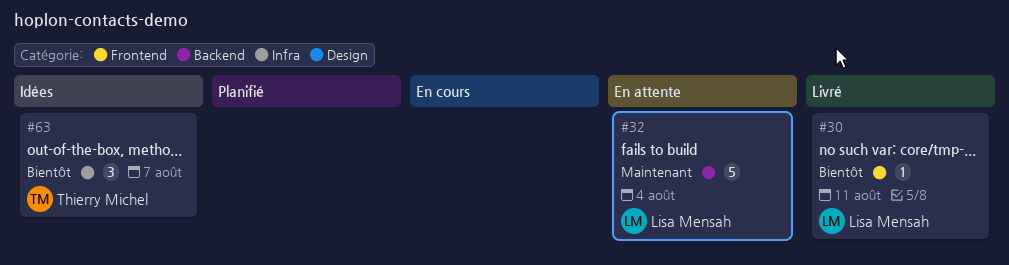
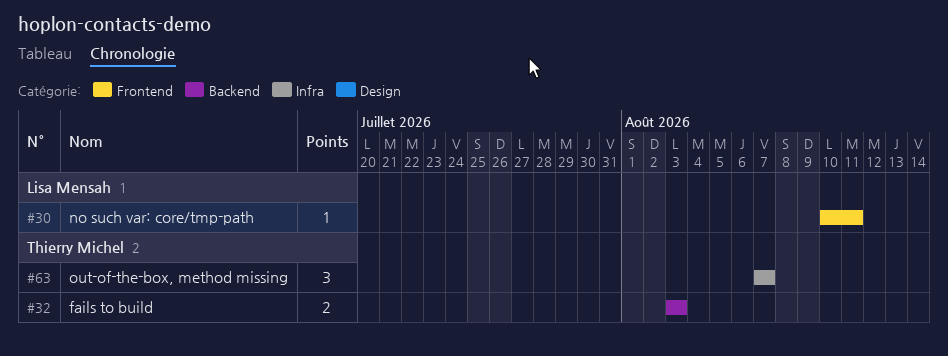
#32, owner: Lisa Mensah -> Thierry Michel
#32, estimate: 5 -> 2
#32, due: Aug 4 -> Aug 3

